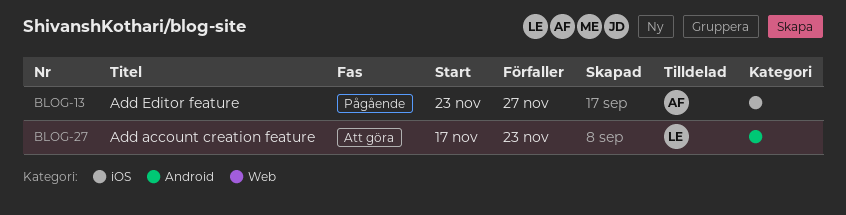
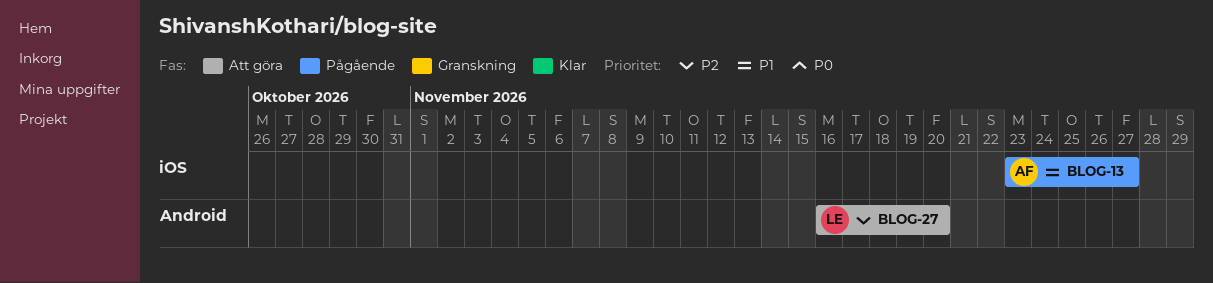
BLOG-27, start: Nov 17 -> Nov 16
BLOG-27, due: Nov 23 -> Nov 20

